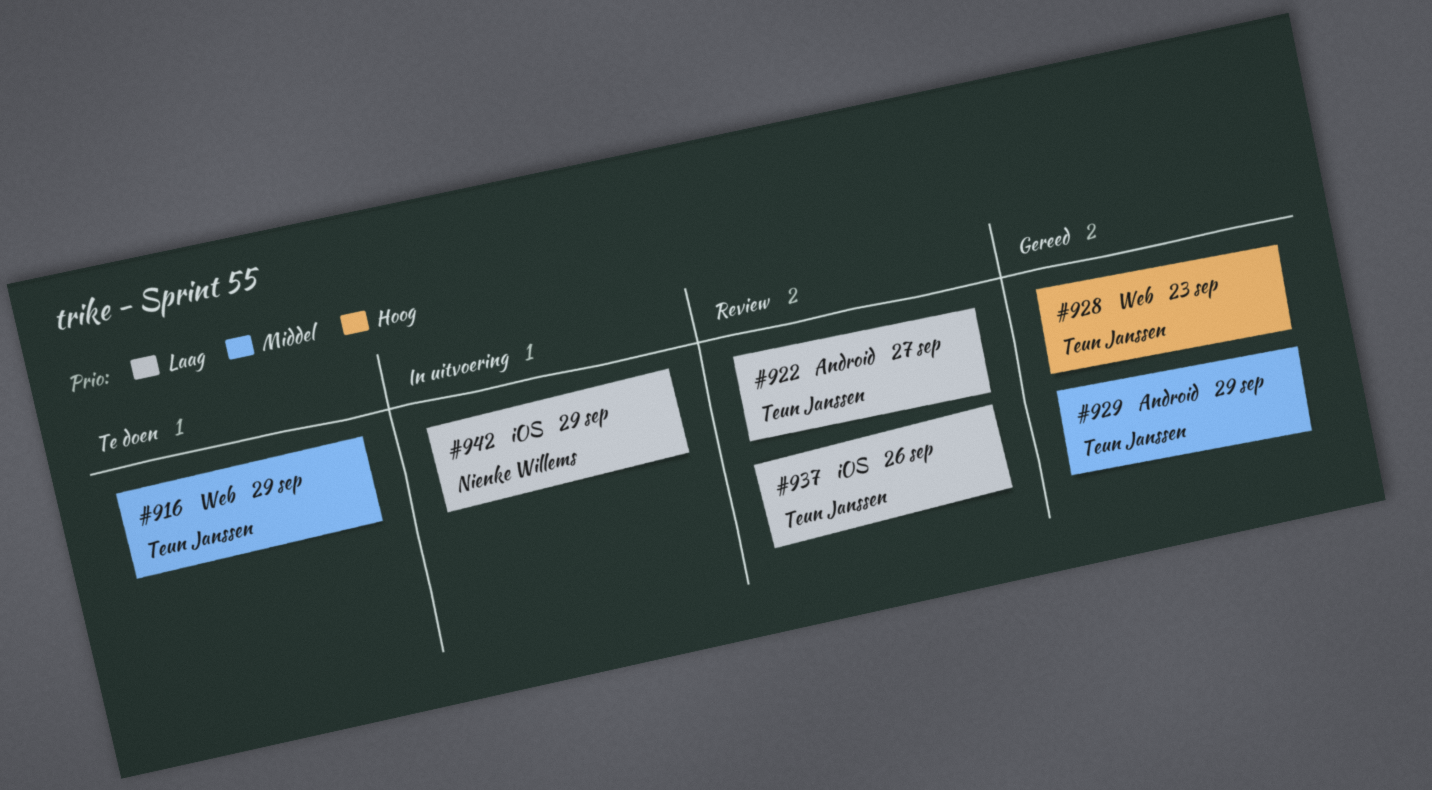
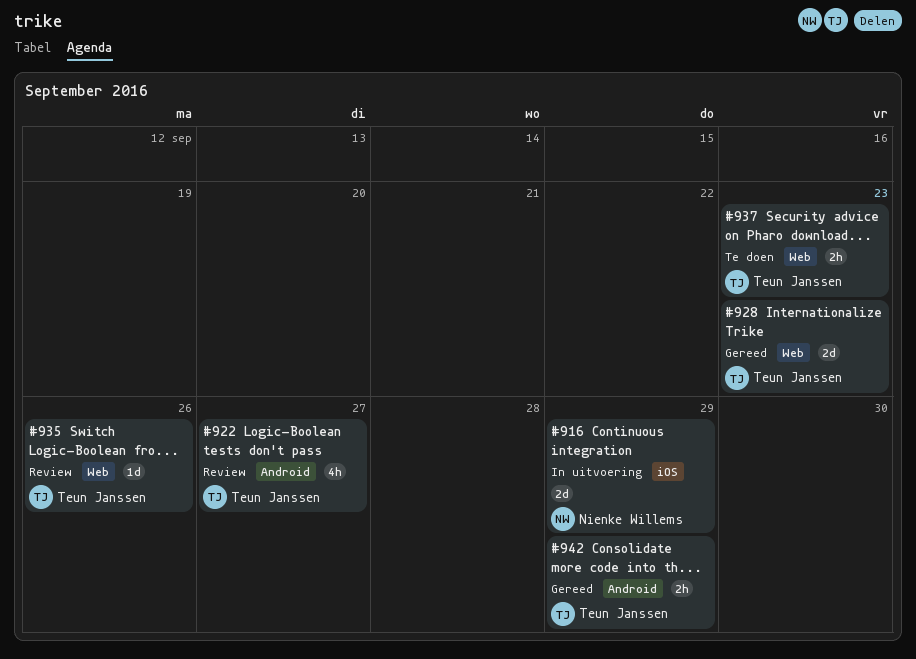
#916, status: Te doen -> In uitvoering
#916, owner: Teun Janssen -> Nienke Willems
#916, label: Web -> iOS
#929: present -> none
#935: none -> present
#937, status: Review -> Te doen
#937, label: iOS -> Web
#937, due: Sep 26 -> Sep 23
#942, status: In uitvoering -> Gereed
#942, owner: Nienke Willems -> Teun Janssen
#942, label: iOS -> Android

